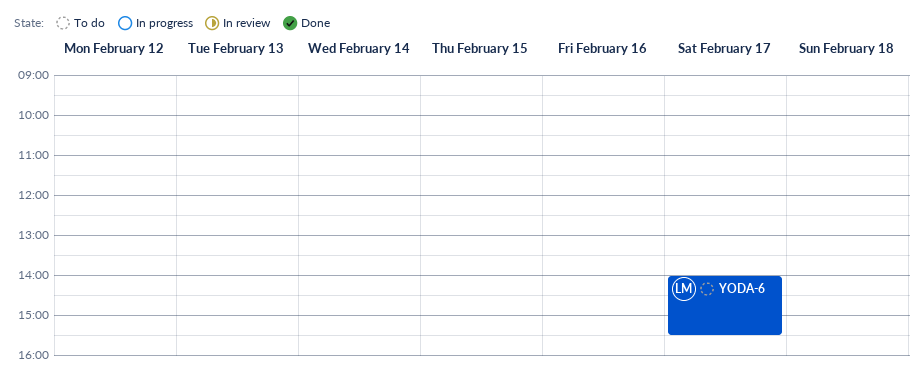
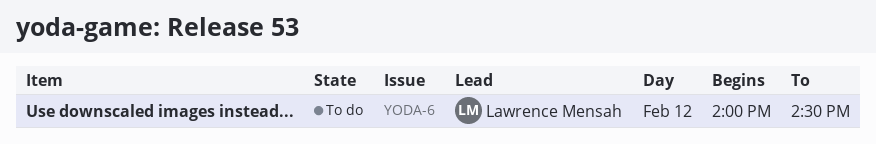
YODA-6, day: Feb 17 -> Feb 12
YODA-6, ends: 15:30 -> 14:30

